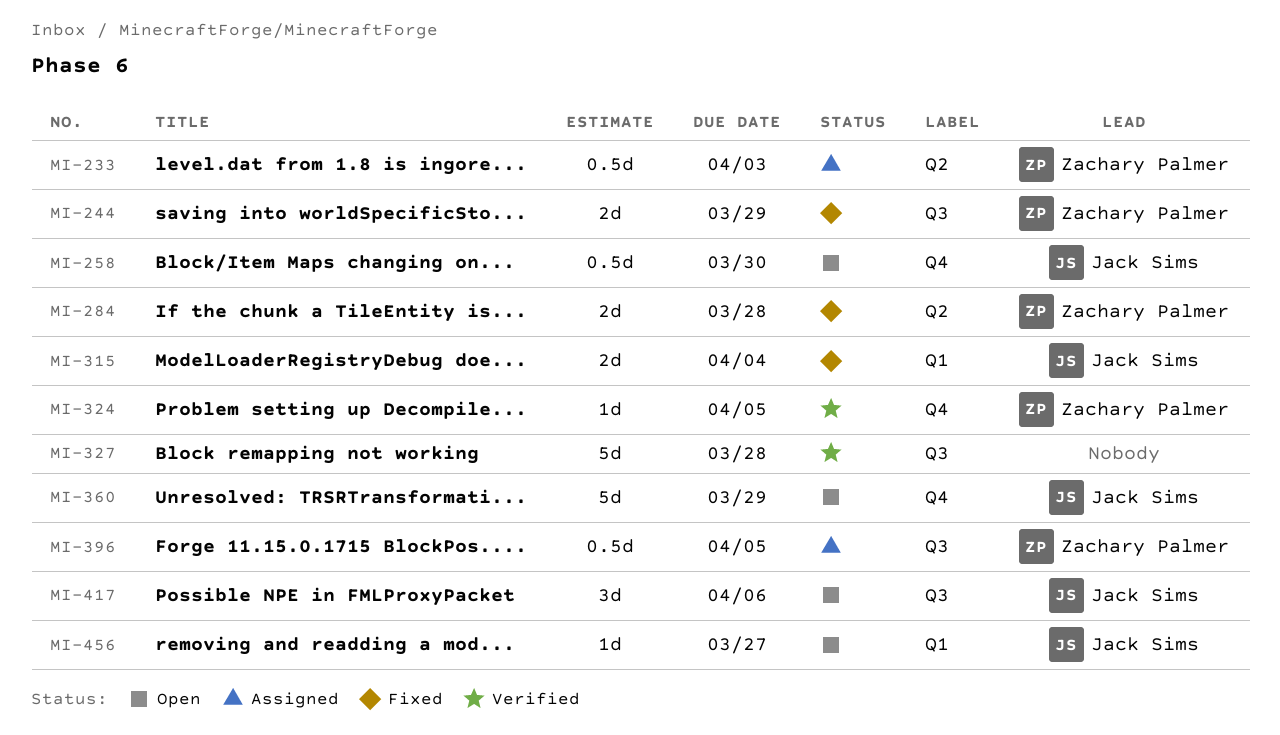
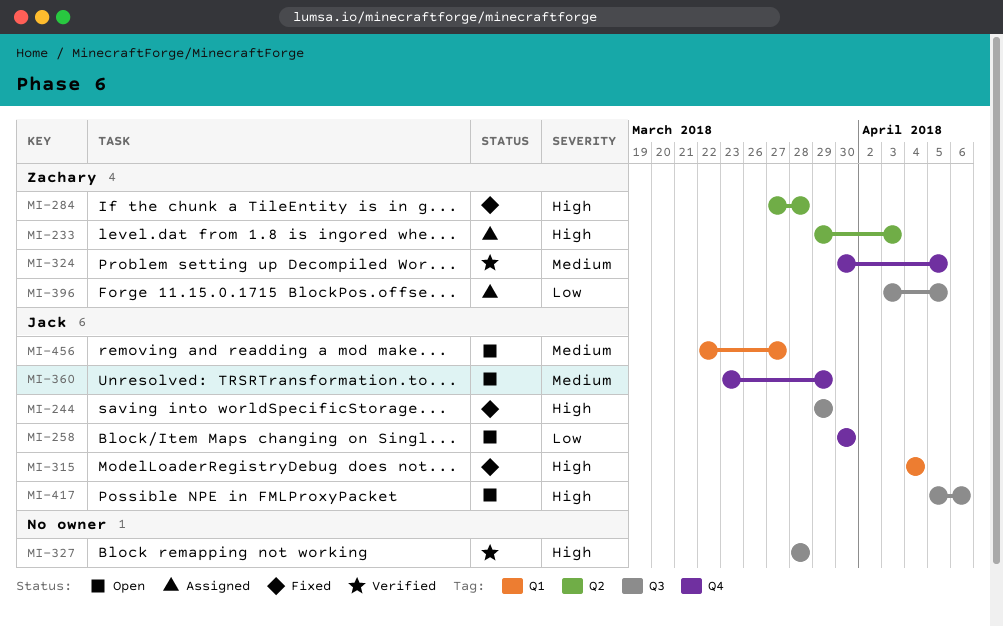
MI-244, owner: Zachary Palmer -> Jack Sims

